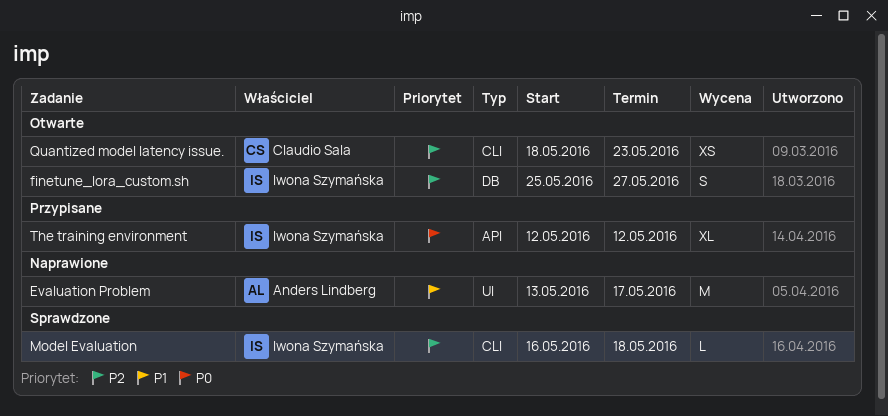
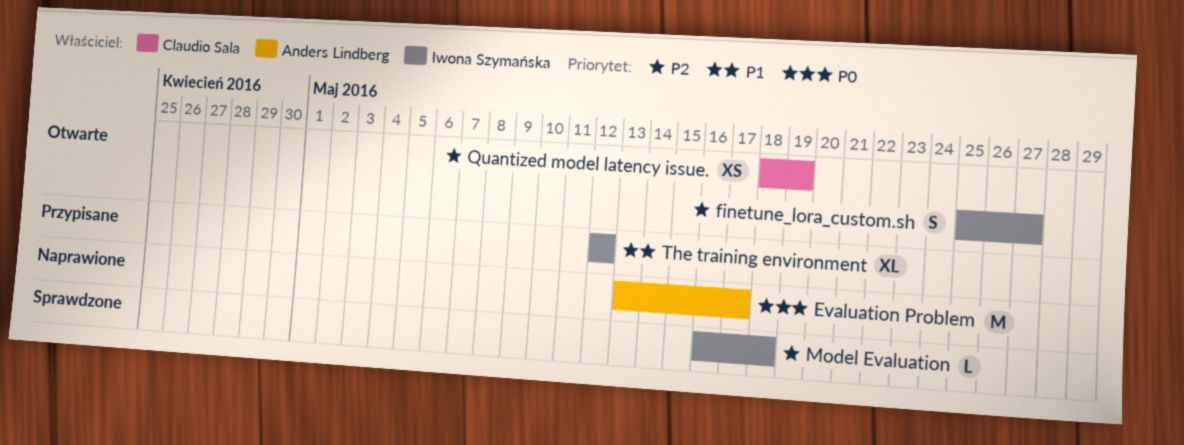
Evaluation Problem, priority: P1 -> P0
Quantized model latency issue., due: May 23 -> May 19
The training environment, priority: P0 -> P1

